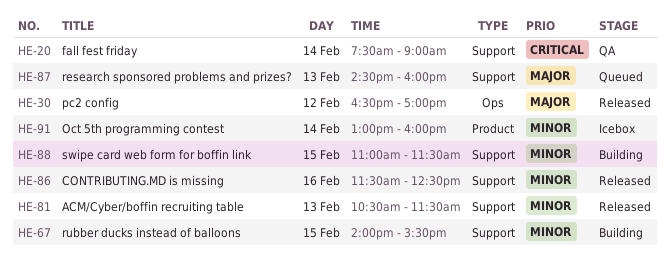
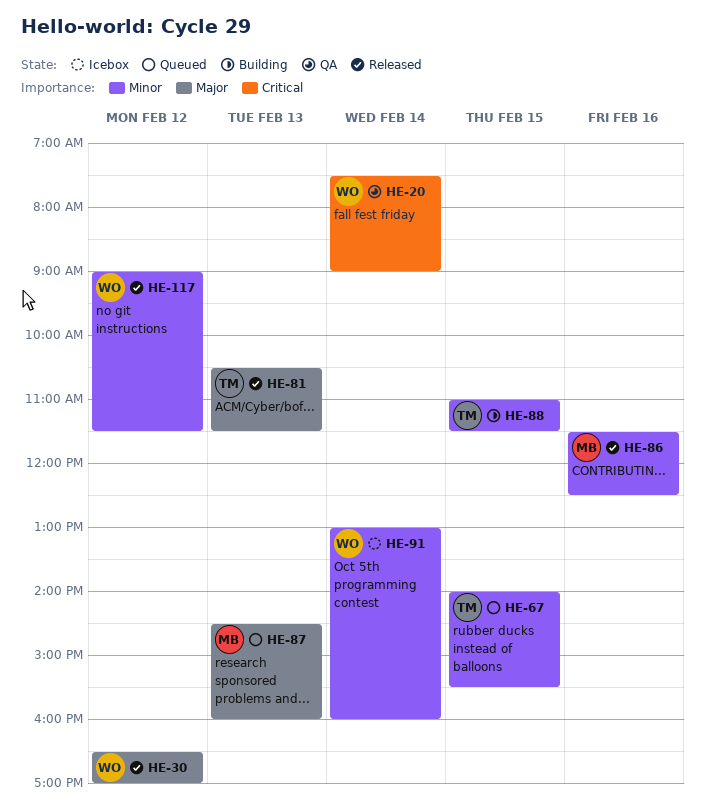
HE-67, status: Building -> Queued
HE-81, priority: Minor -> Major
HE-117: none -> present

